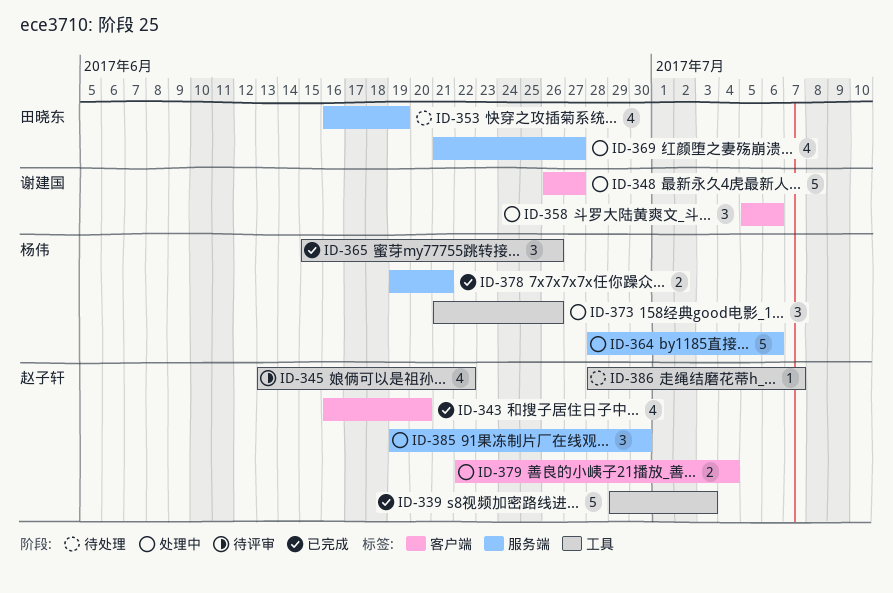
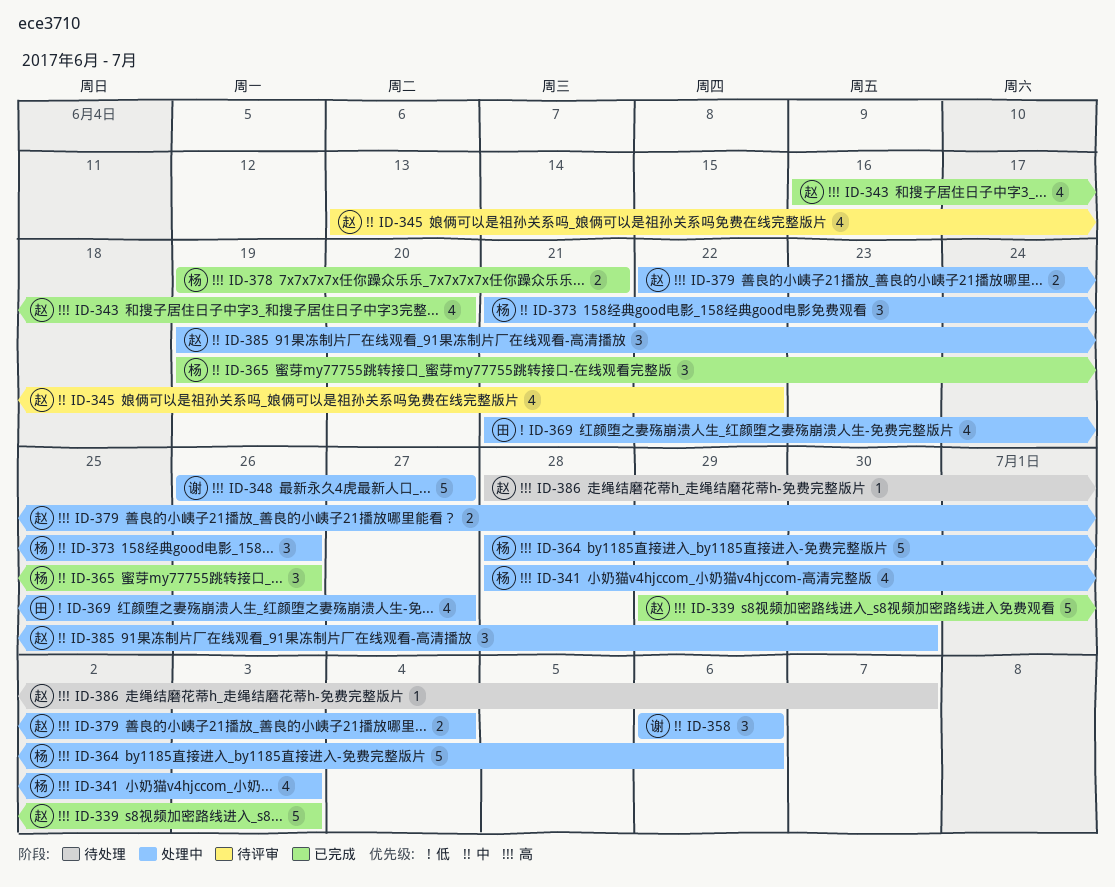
ID-341: none -> present
ID-353: present -> none
ID-358, start: Jul 5 -> Jul 6
ID-365, start: Jun 15 -> Jun 19

